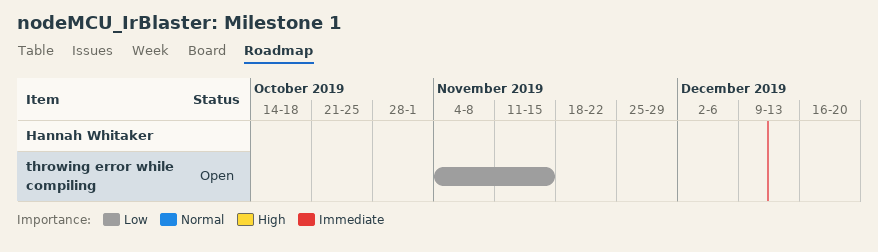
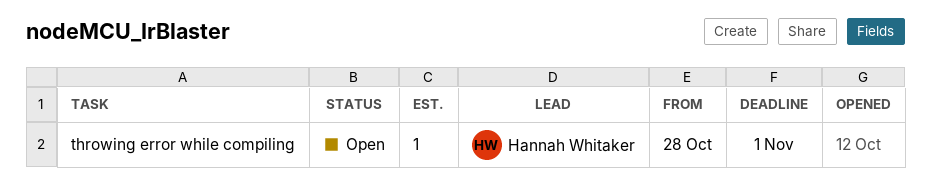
throwing error while compiling, start: Nov 4 -> Oct 28
throwing error while compiling, due: Nov 15 -> Nov 1

